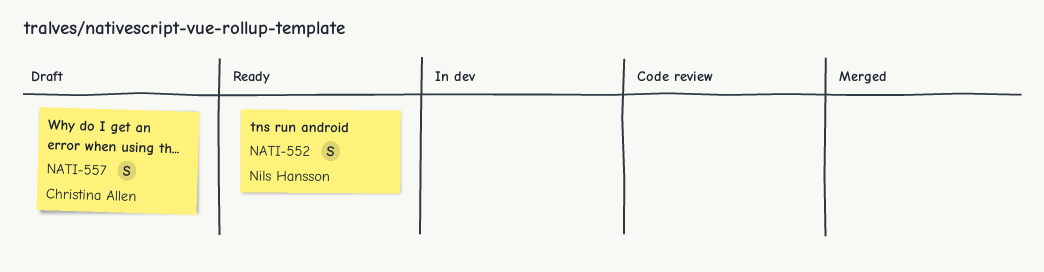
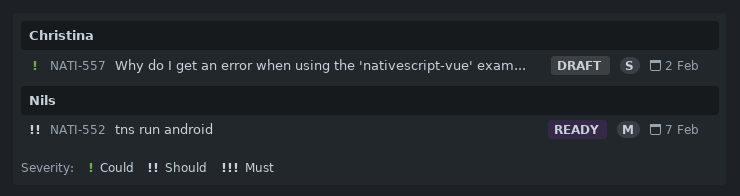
NATI-552, estimate: S -> M

